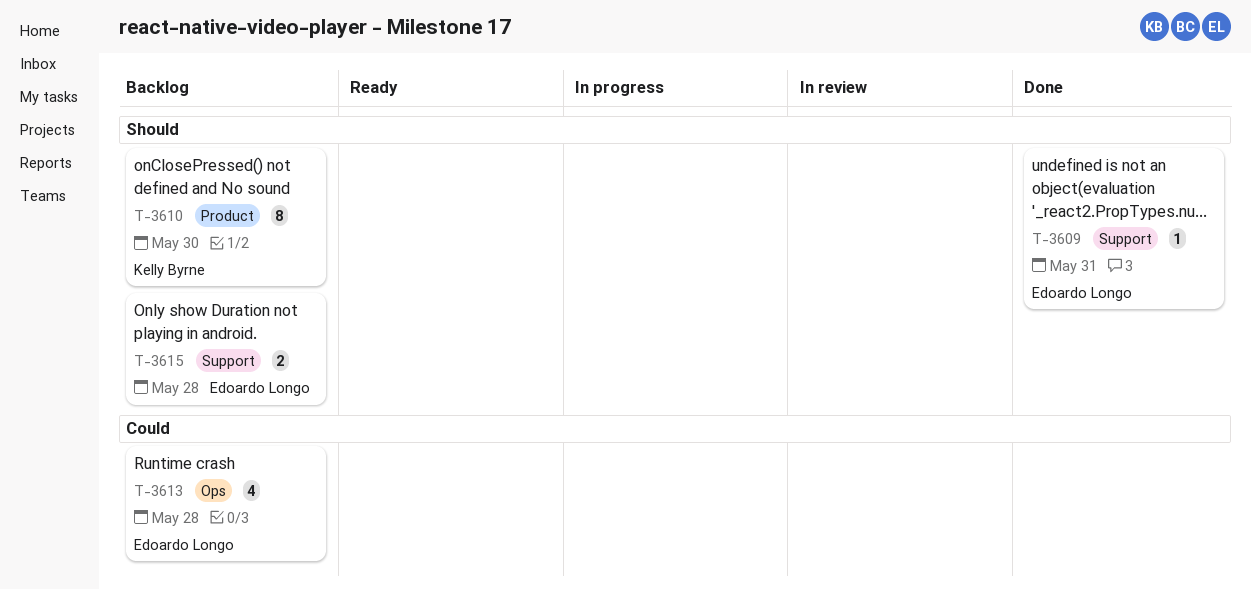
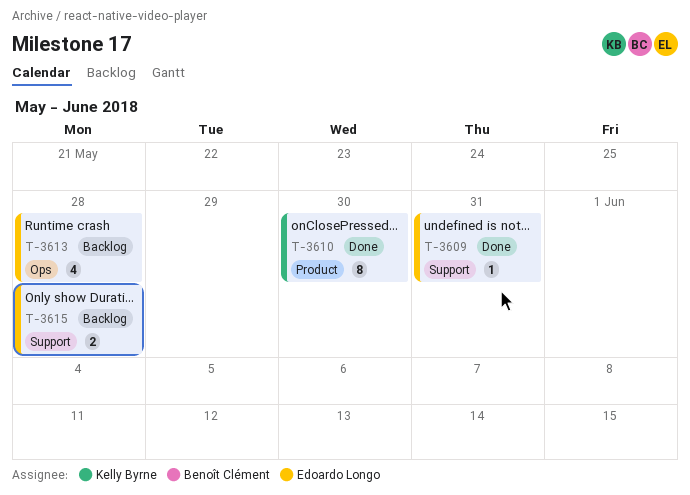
T-3610, status: Backlog -> Done

